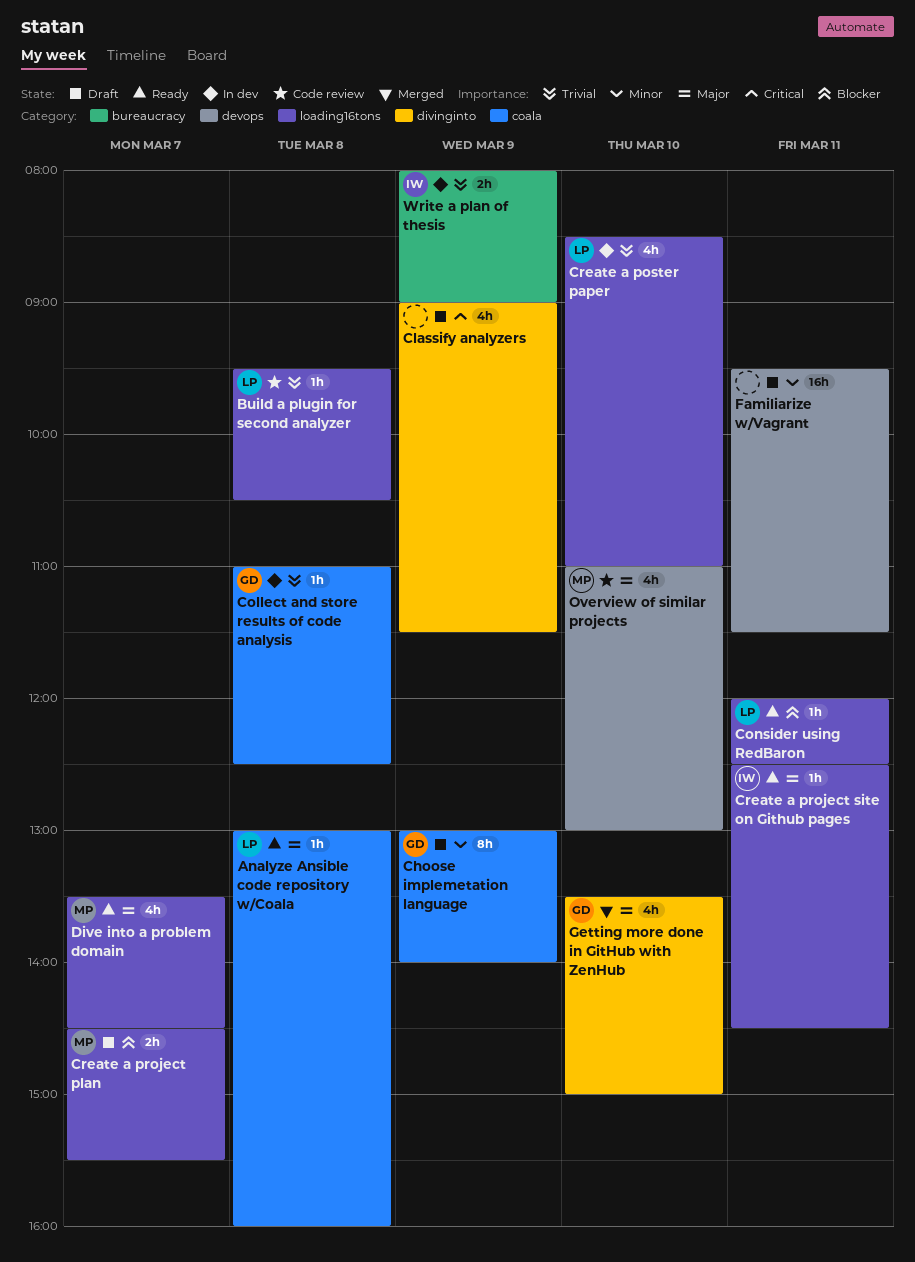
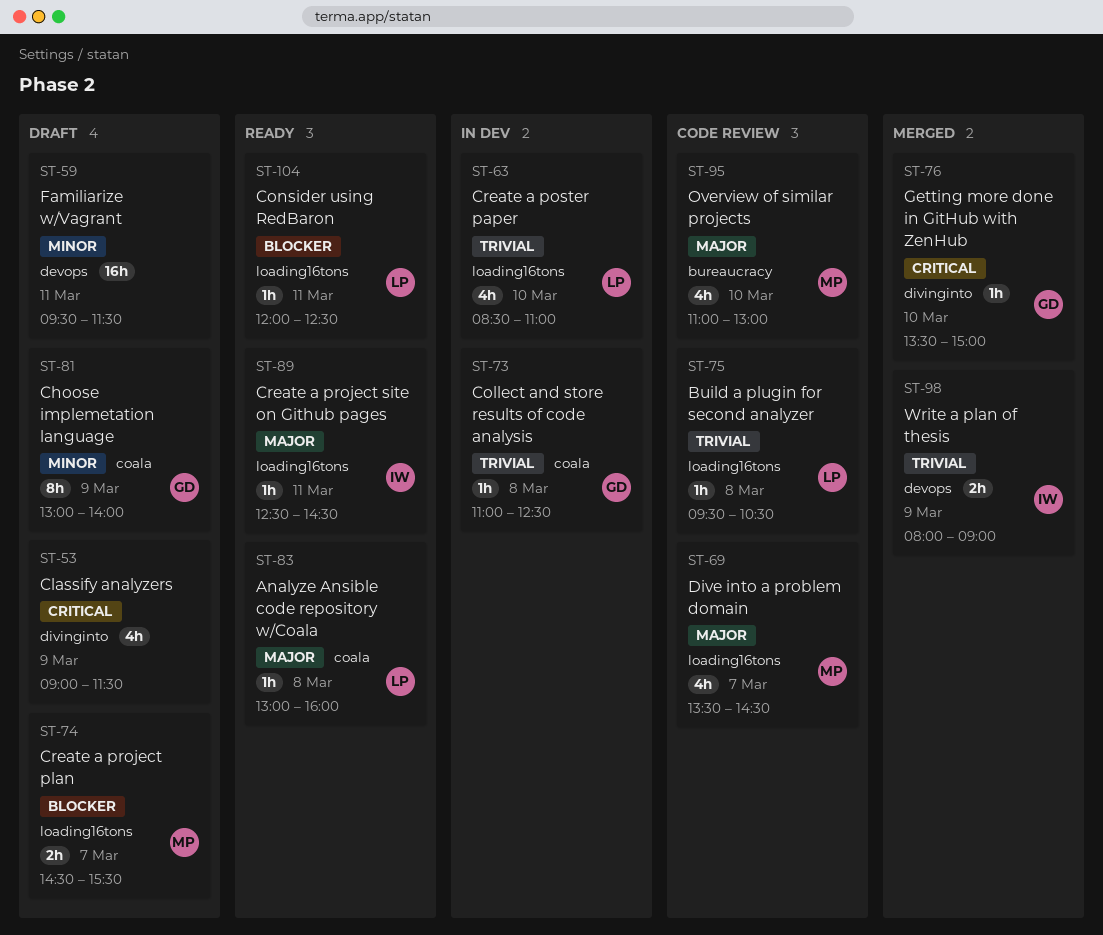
Dive into a problem domain, status: Ready -> Code review
Getting more done in GitHub with ZenHub, priority: Major -> Critical
Getting more done in GitHub with ZenHub, estimate: 4h -> 1h
Overview of similar projects, label: devops -> bureaucracy
Write a plan of thesis, status: In dev -> Merged
Write a plan of thesis, label: bureaucracy -> devops

